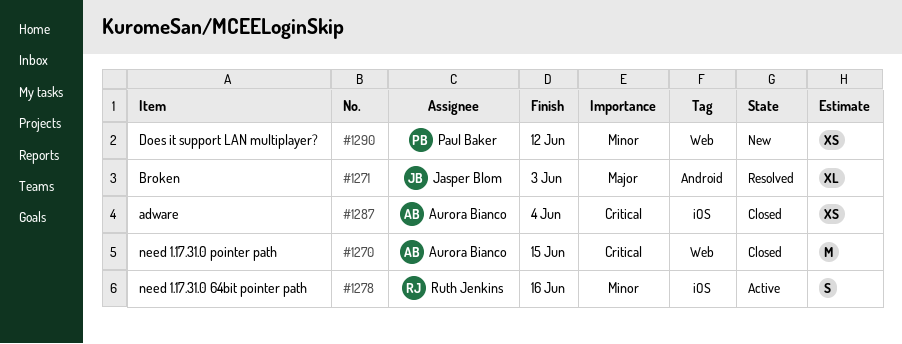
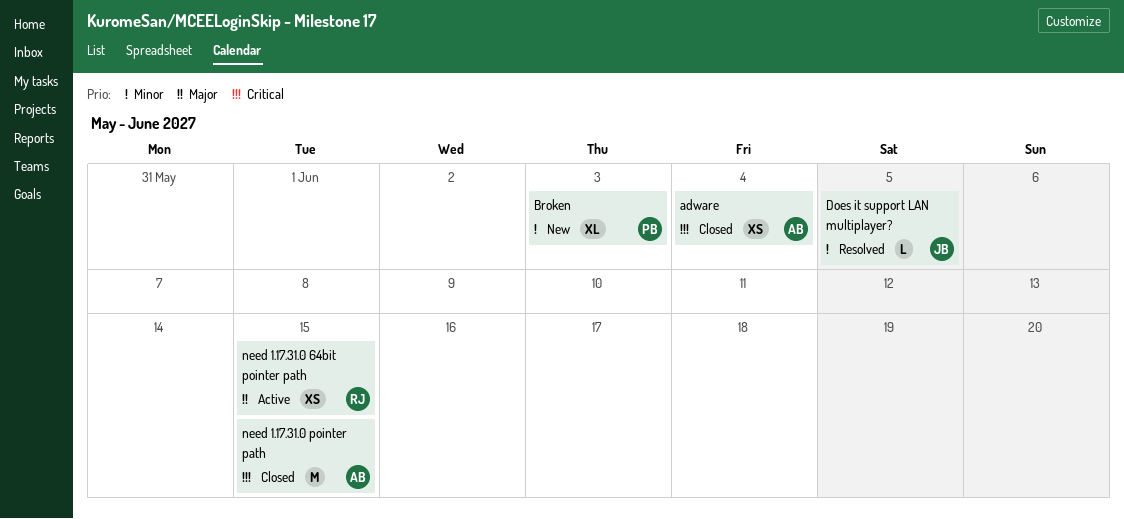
Broken, status: Resolved -> New
Broken, owner: Jasper Blom -> Paul Baker
Broken, priority: Major -> Minor
Does it support LAN multiplayer?, status: New -> Resolved
Does it support LAN multiplayer?, owner: Paul Baker -> Jasper Blom
Does it support LAN multiplayer?, estimate: XS -> L
Does it support LAN multiplayer?, due: Jun 12 -> Jun 5
need 1.17.31.0 64bit pointer path, priority: Minor -> Major
need 1.17.31.0 64bit pointer path, estimate: S -> XS
need 1.17.31.0 64bit pointer path, due: Jun 16 -> Jun 15

